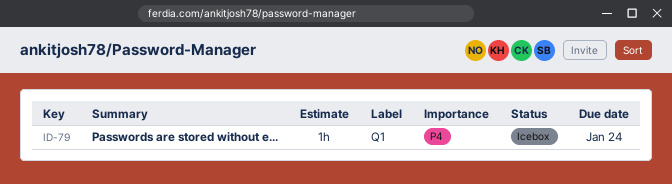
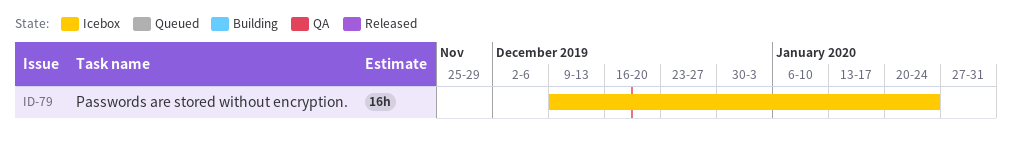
ID-79, estimate: 1h -> 16h

